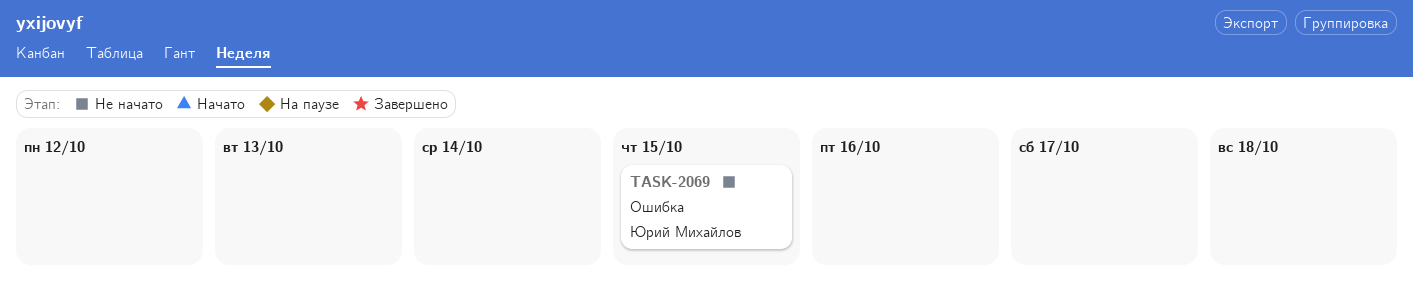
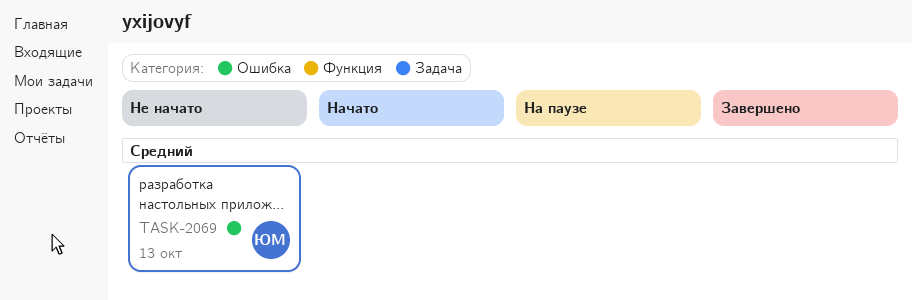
TASK-2069, due: Oct 15 -> Oct 13

